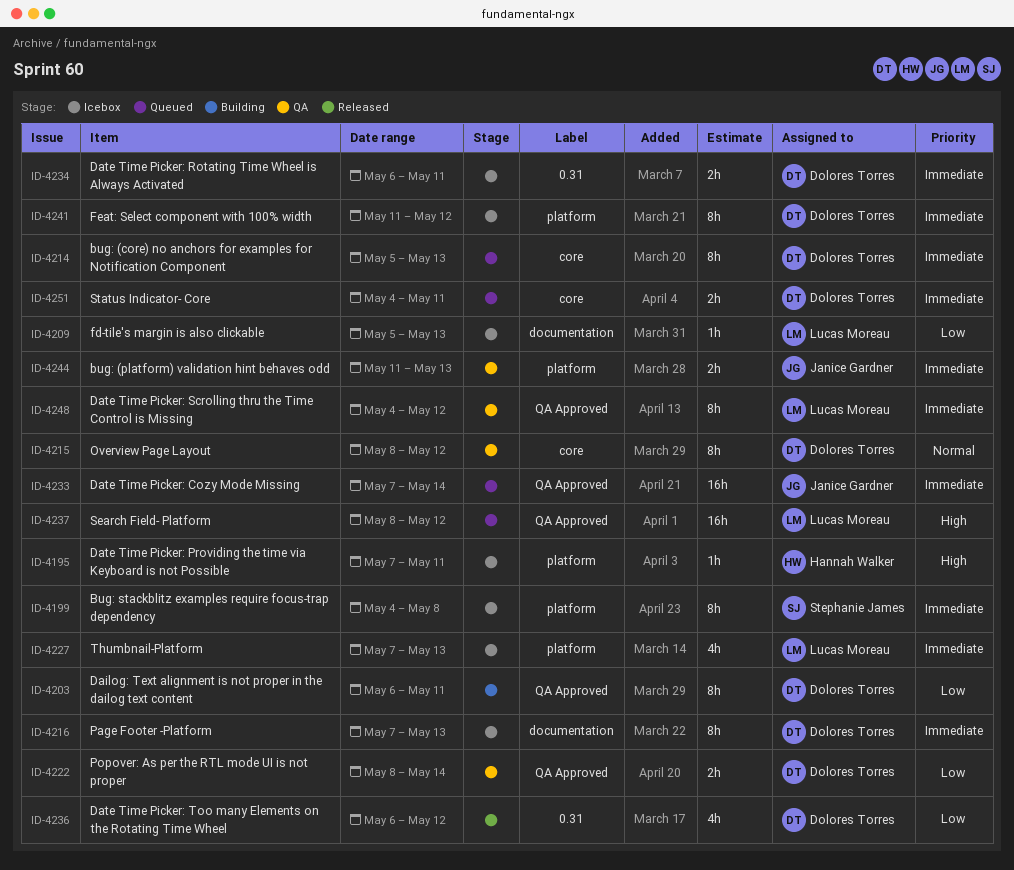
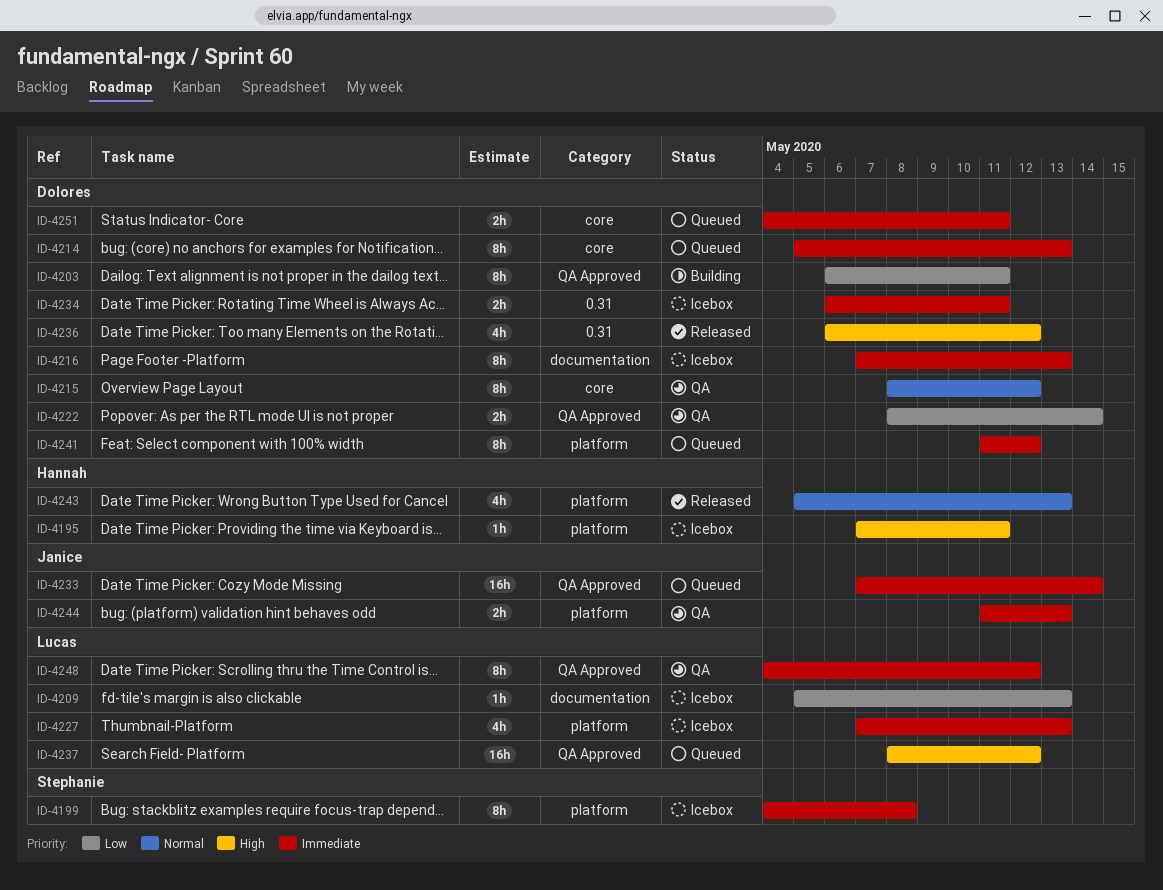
ID-4236, priority: Low -> High
ID-4241, status: Icebox -> Queued
ID-4243: none -> present

